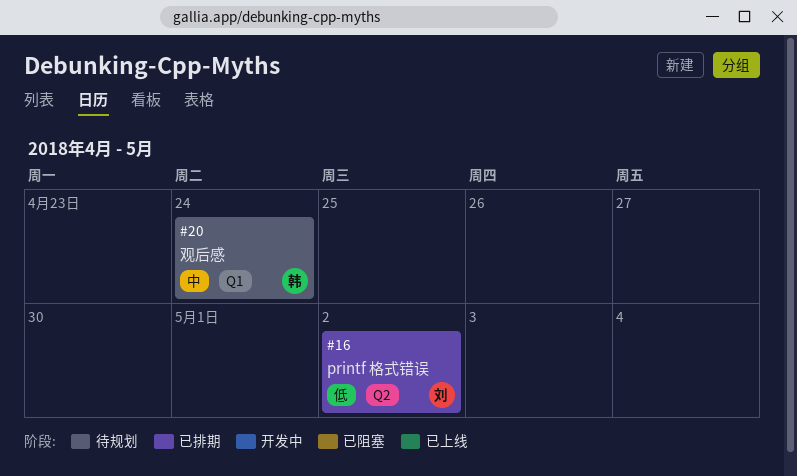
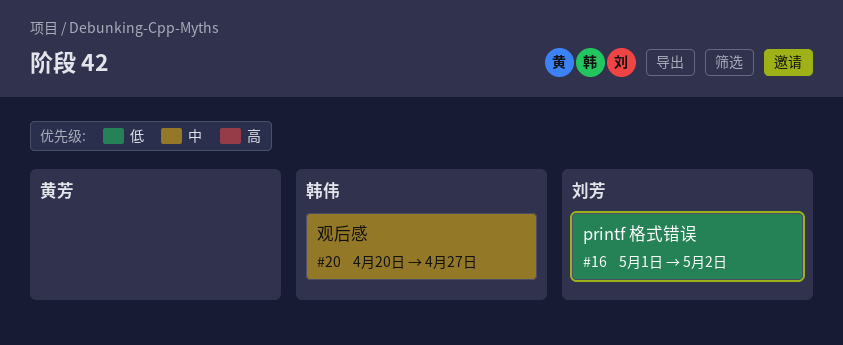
#20, due: Apr 24 -> Apr 27

